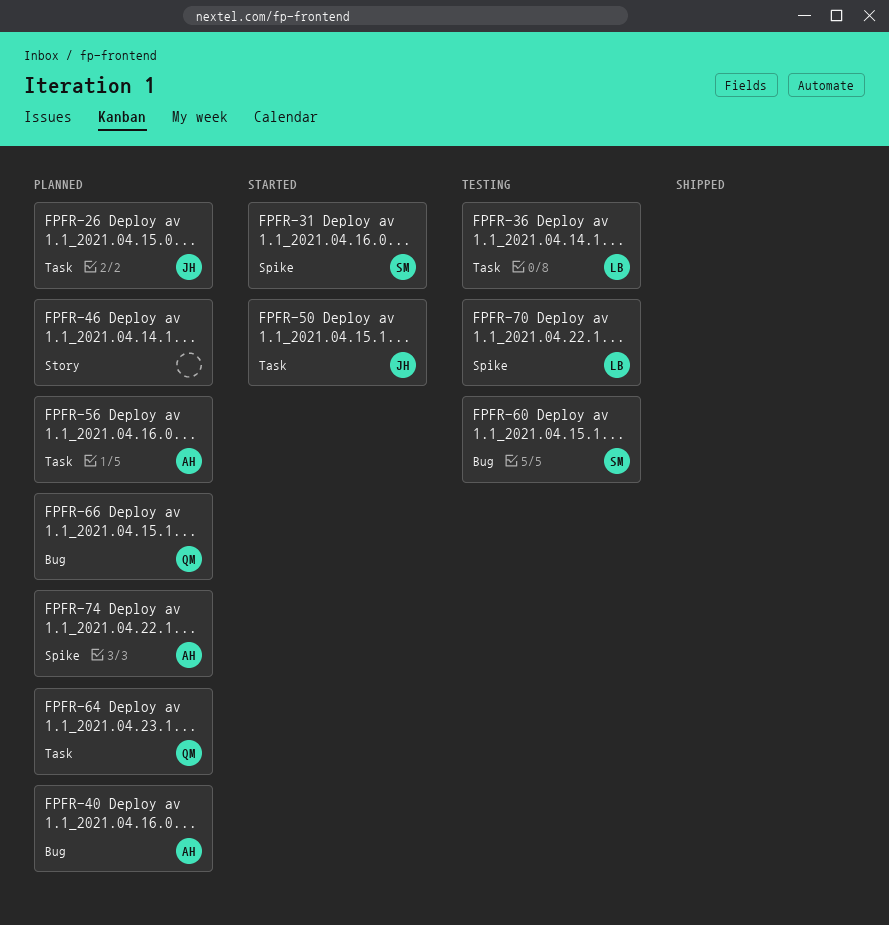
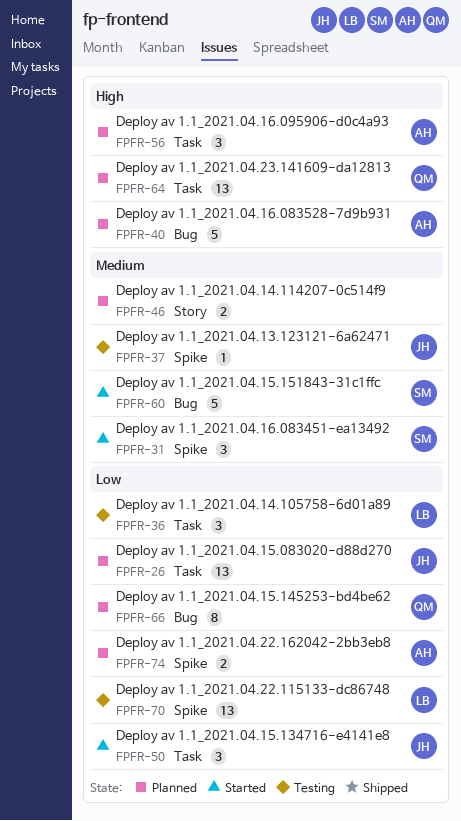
FPFR-37: none -> present
FPFR-60, status: Testing -> Started

